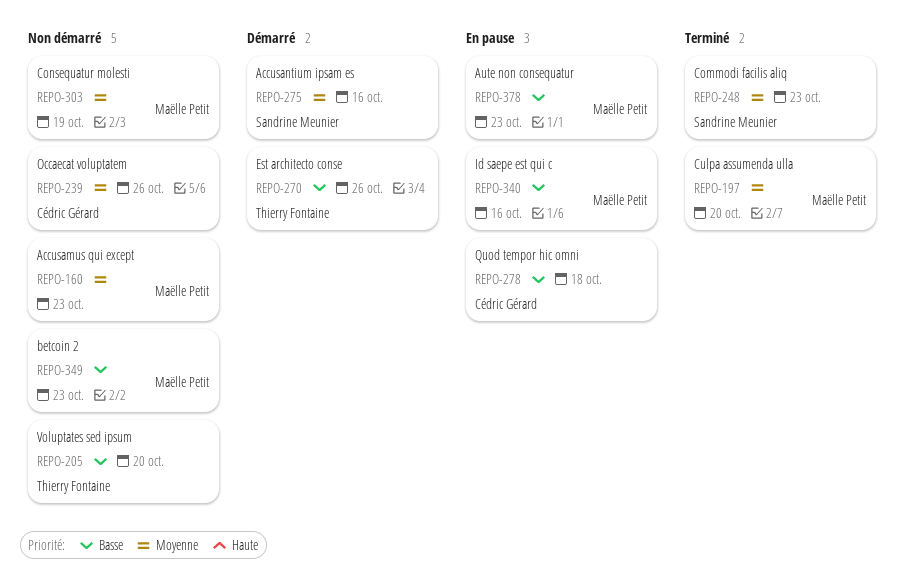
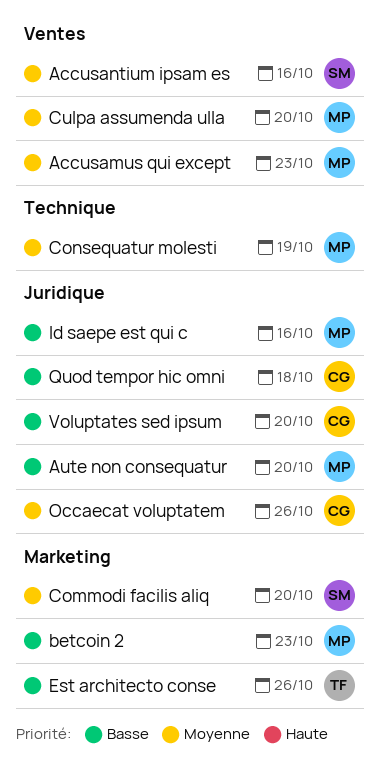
Aute non consequatur, due: Oct 23 -> Oct 20
Commodi facilis aliq, due: Oct 23 -> Oct 20
Voluptates sed ipsum, owner: Thierry Fontaine -> Cédric Gérard

